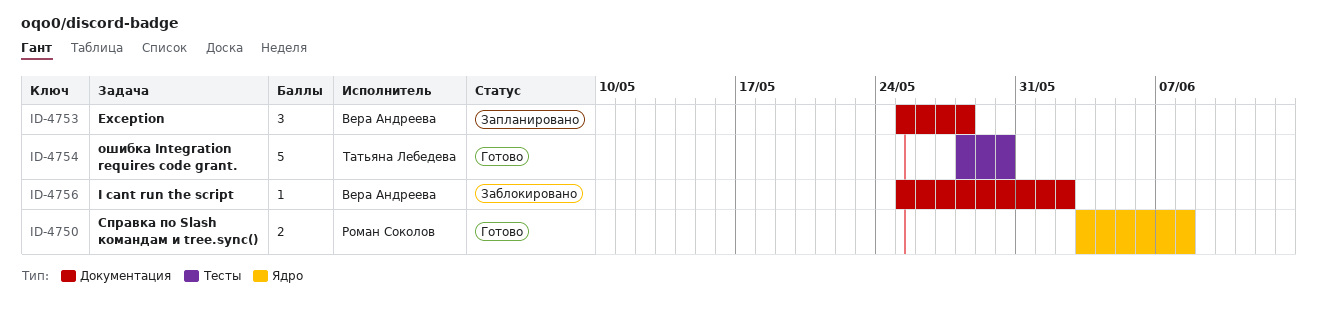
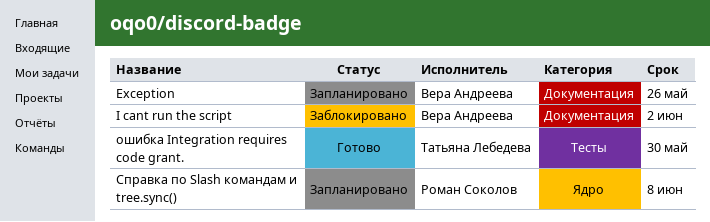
Exception, due: May 28 -> May 26
Справка по Slash командам и tree.sync(), status: Готово -> Запланировано

